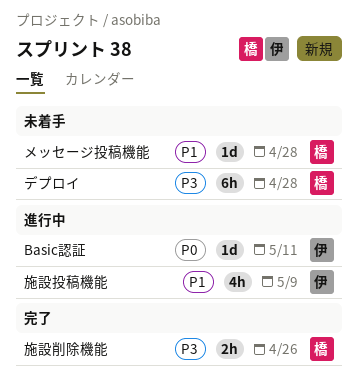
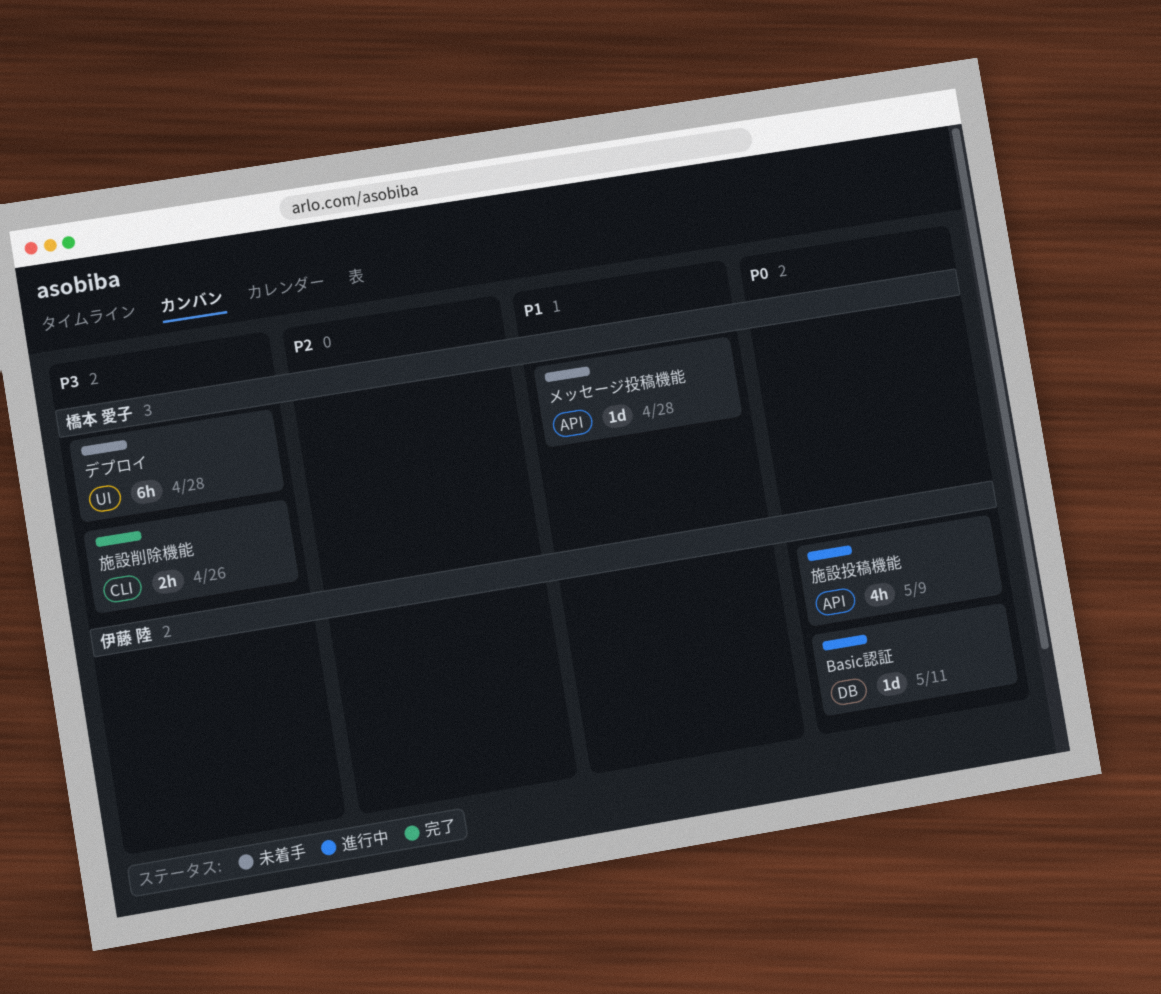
施設投稿機能, priority: P1 -> P0

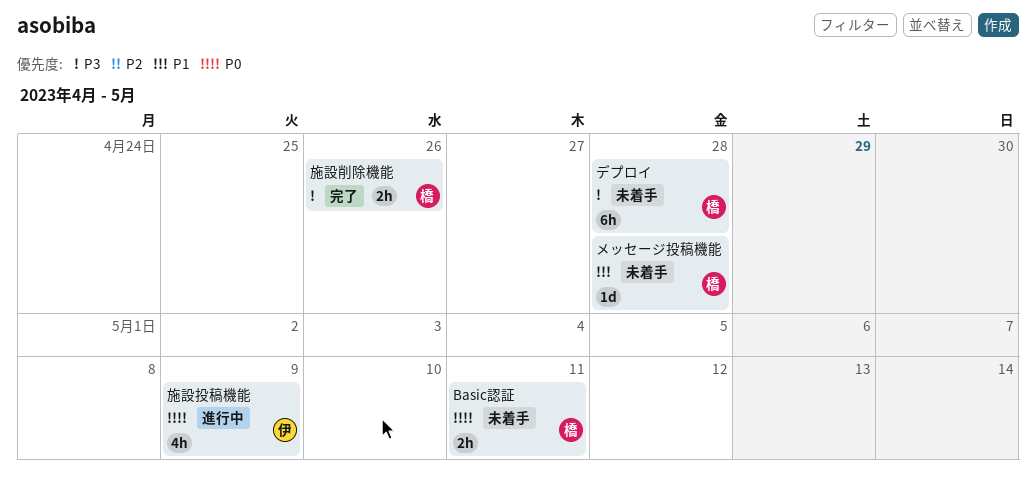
Basic認証, status: 進行中 -> 未着手
Basic認証, owner: 伊藤 陸 -> 橋本 愛子
Basic認証, estimate: 1d -> 2h

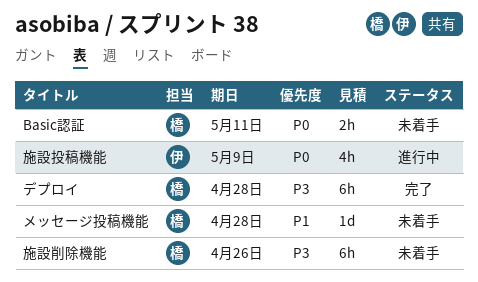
デプロイ, status: 未着手 -> 完了
施設削除機能, status: 完了 -> 未着手
施設削除機能, estimate: 2h -> 6h

